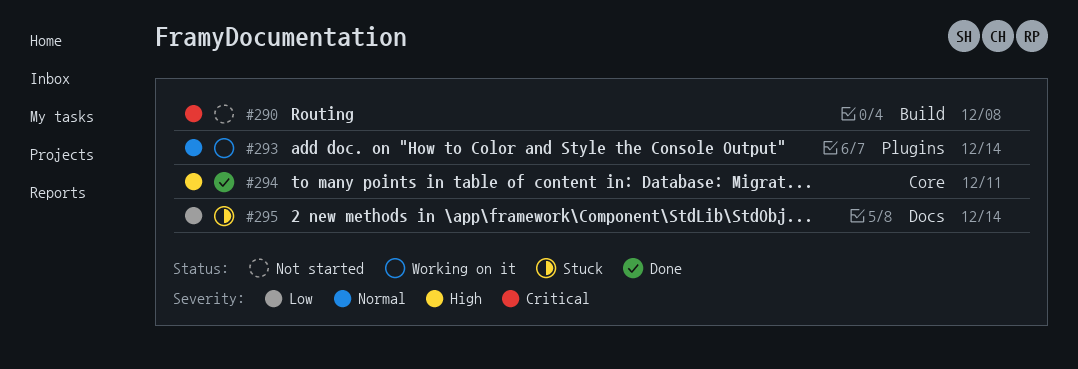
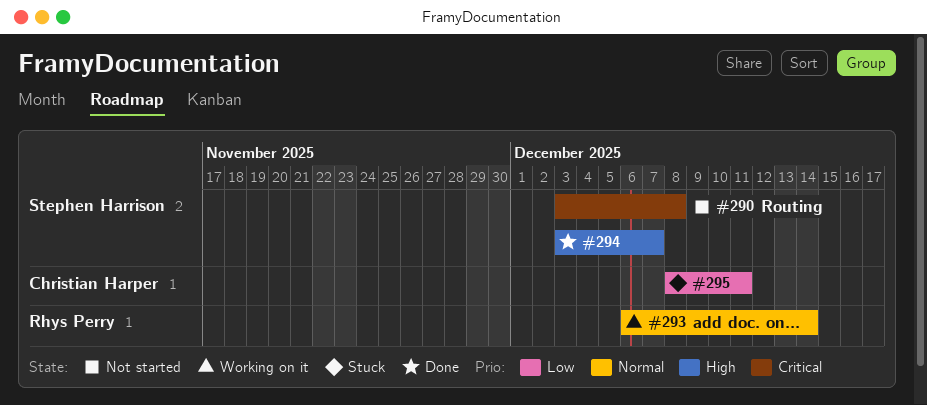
#294, due: Dec 11 -> Dec 7
#295, due: Dec 14 -> Dec 11

